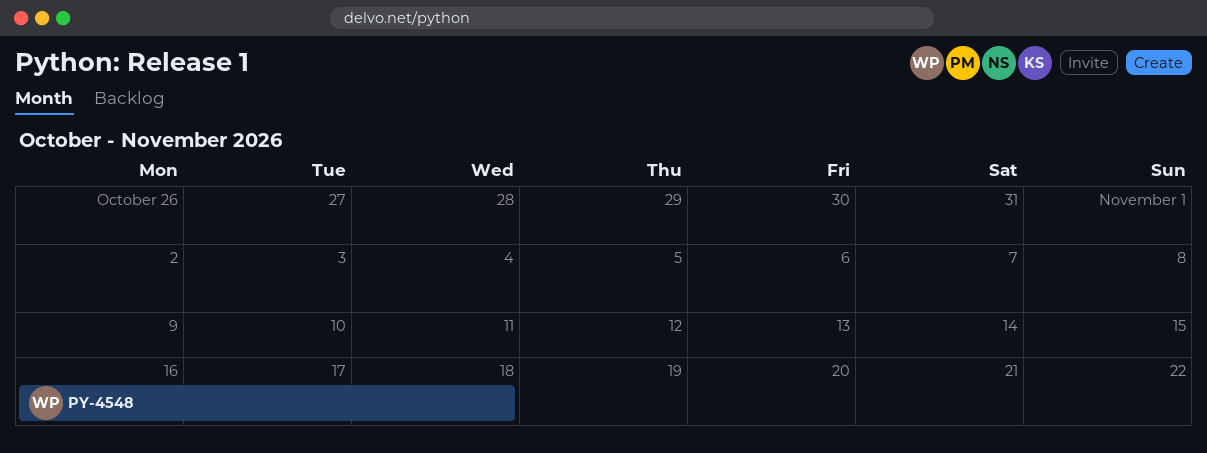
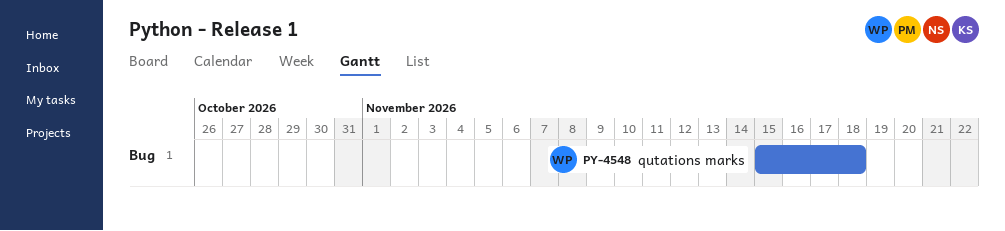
PY-4548, start: Nov 16 -> Nov 15

